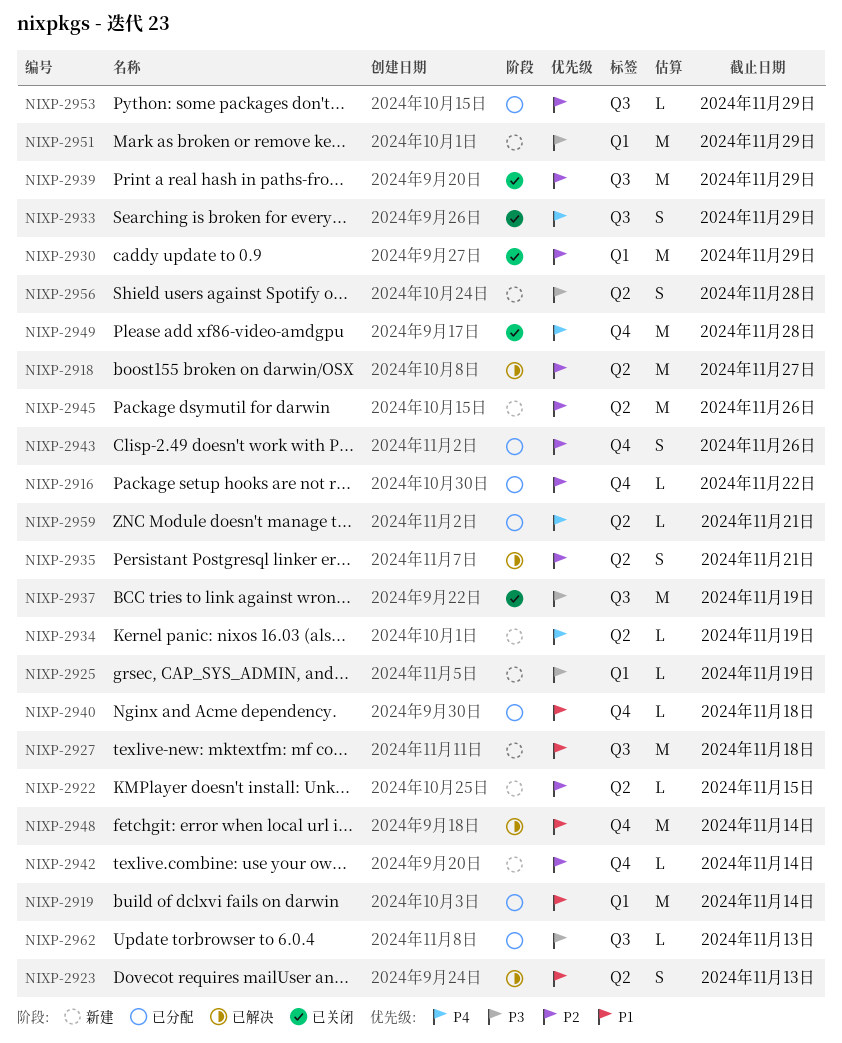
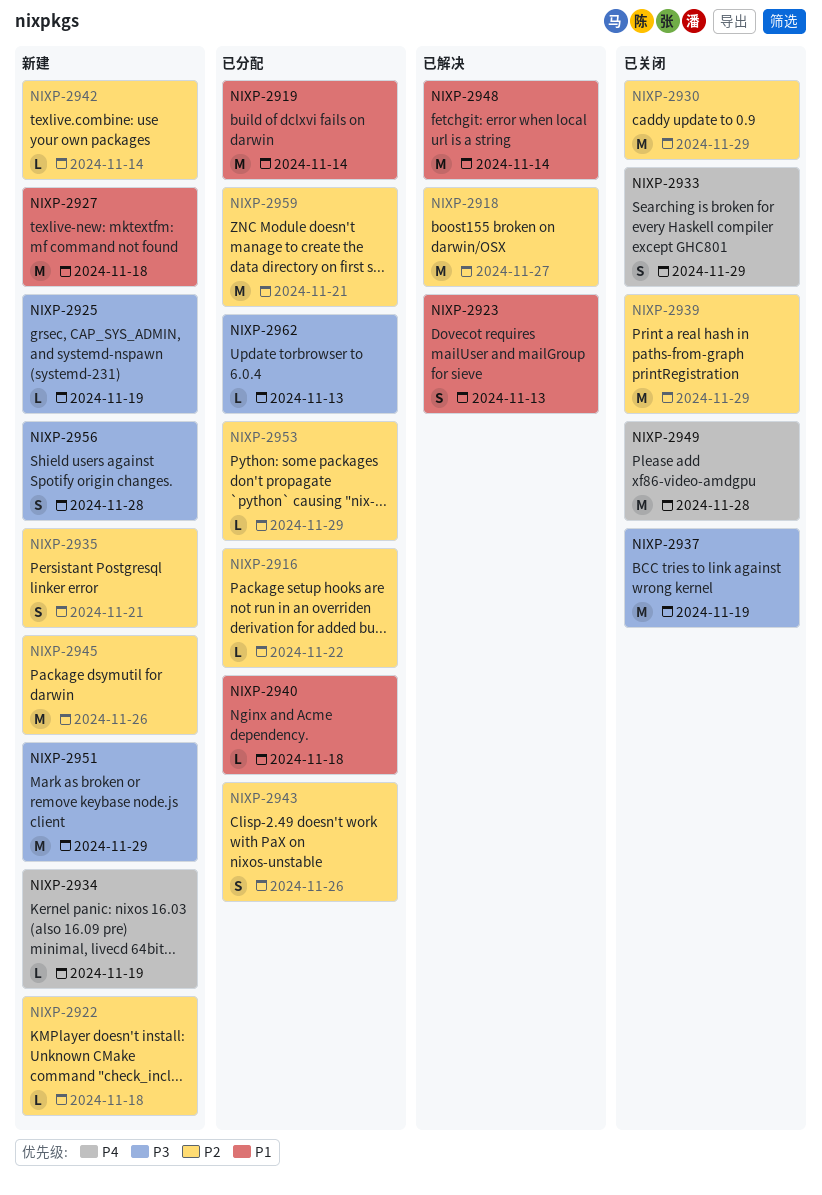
NIXP-2922, due: Nov 15 -> Nov 18
NIXP-2935, status: 已解决 -> 新建
NIXP-2959, priority: P4 -> P2
NIXP-2959, estimate: L -> M

